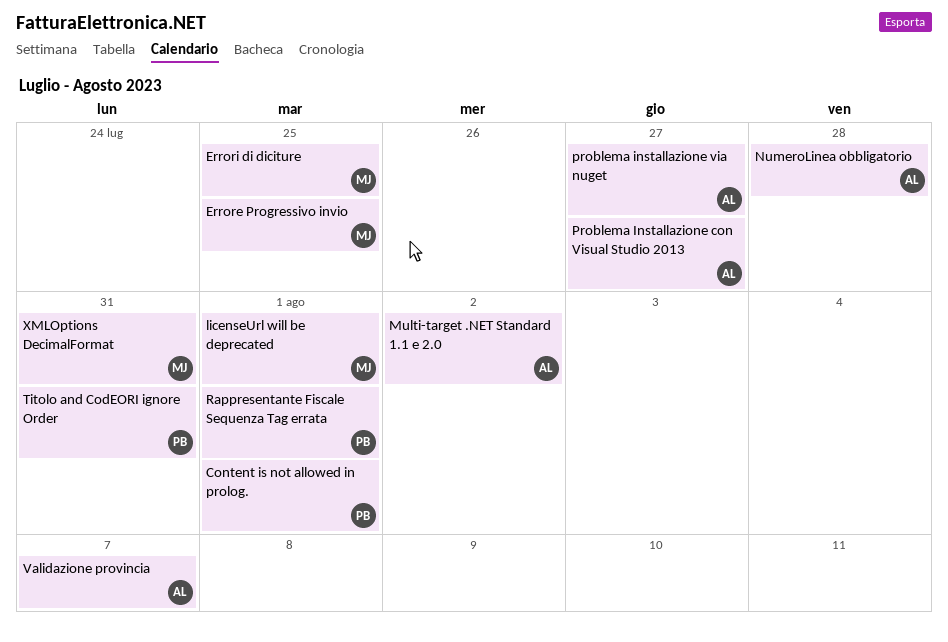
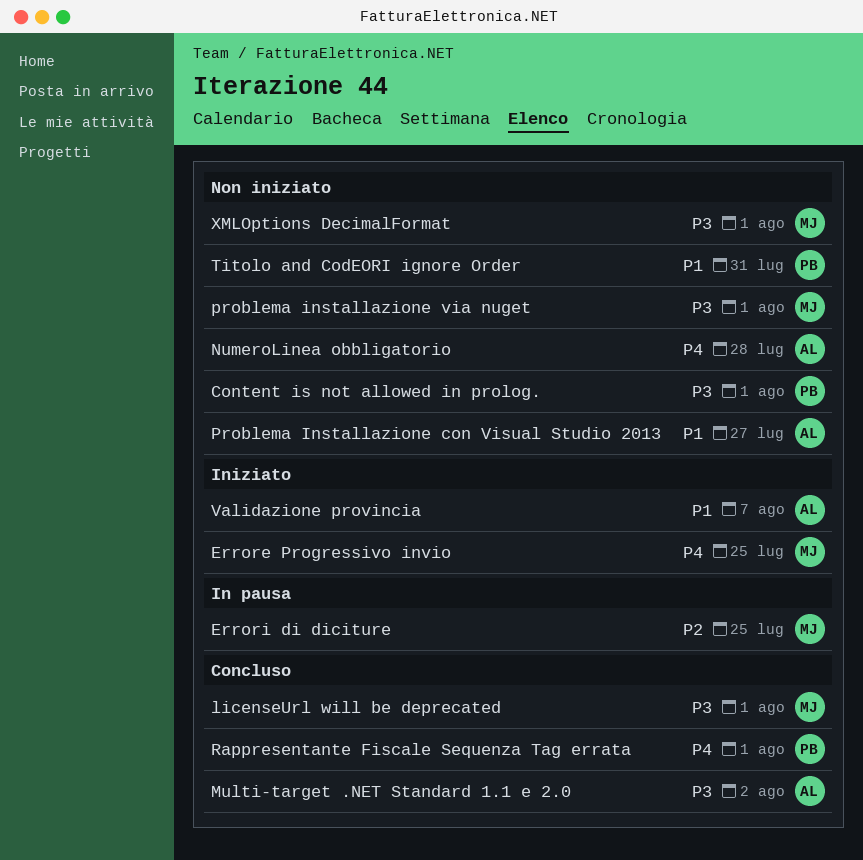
problema installazione via nuget, owner: AL -> MJ
problema installazione via nuget, due: Jul 27 -> Aug 1
XMLOptions DecimalFormat, due: Jul 31 -> Aug 1

